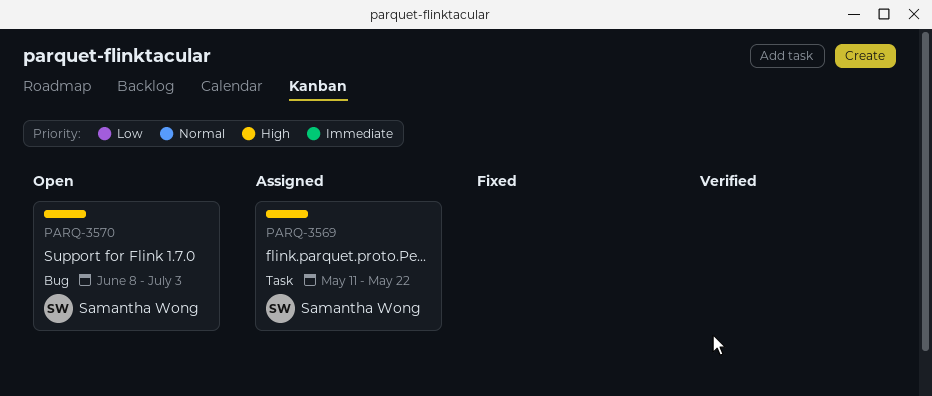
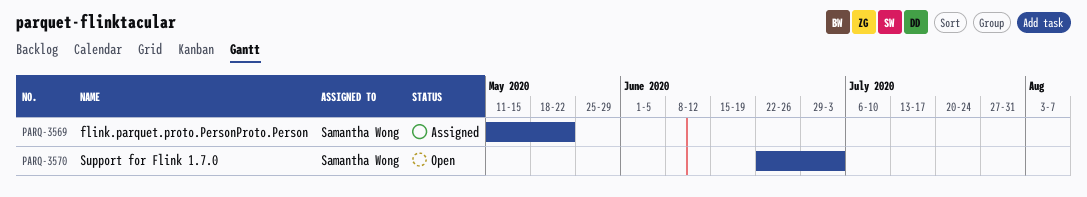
PARQ-3570, start: Jun 8 -> Jun 22

